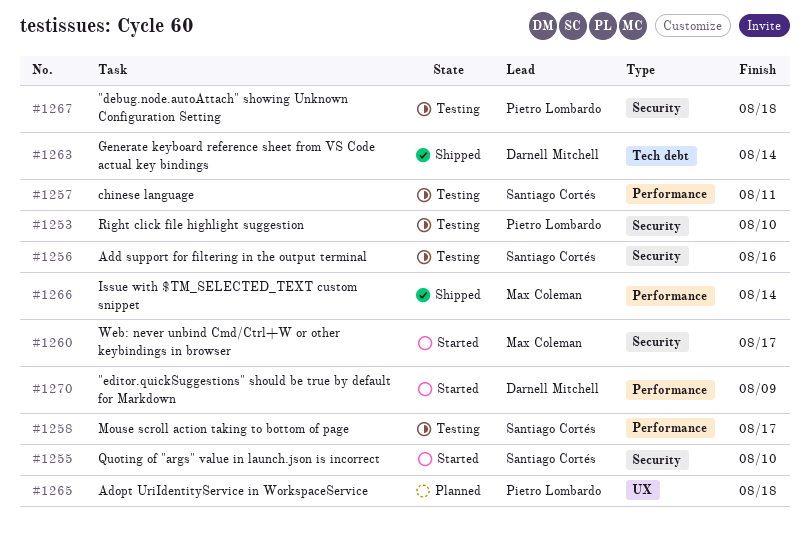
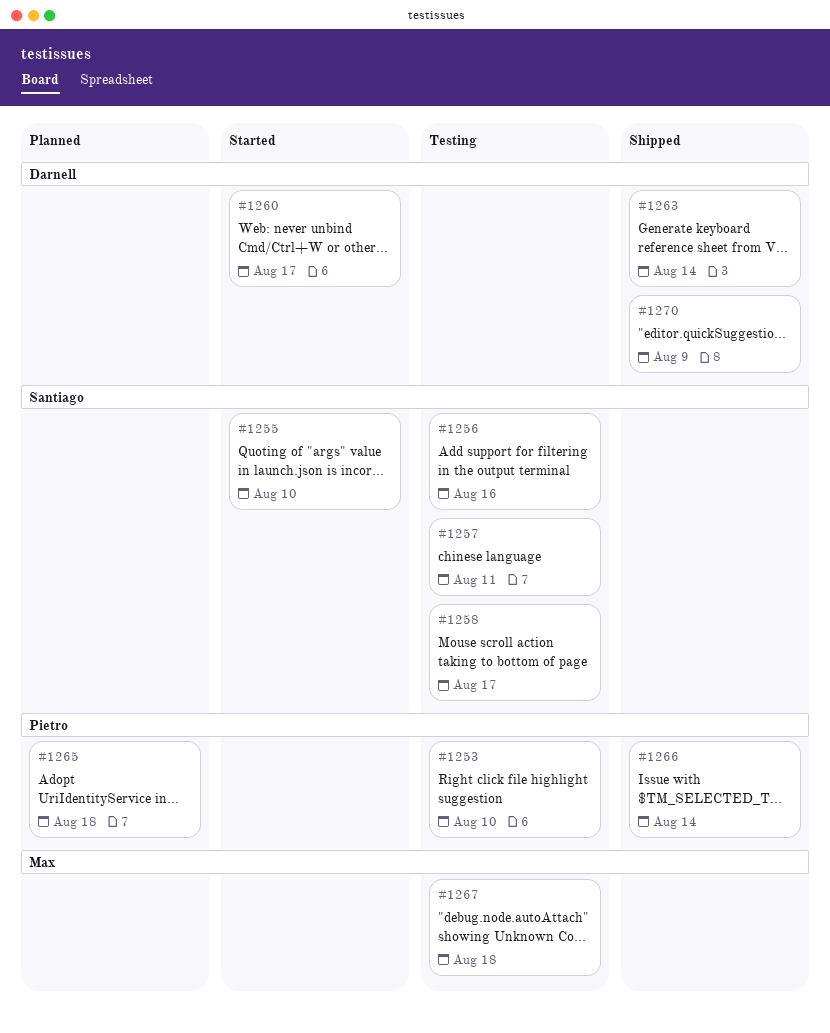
#1260, owner: Max Coleman -> Darnell Mitchell
#1266, owner: Max Coleman -> Pietro Lombardo
#1267, owner: Pietro Lombardo -> Max Coleman
#1270, status: Started -> Shipped

